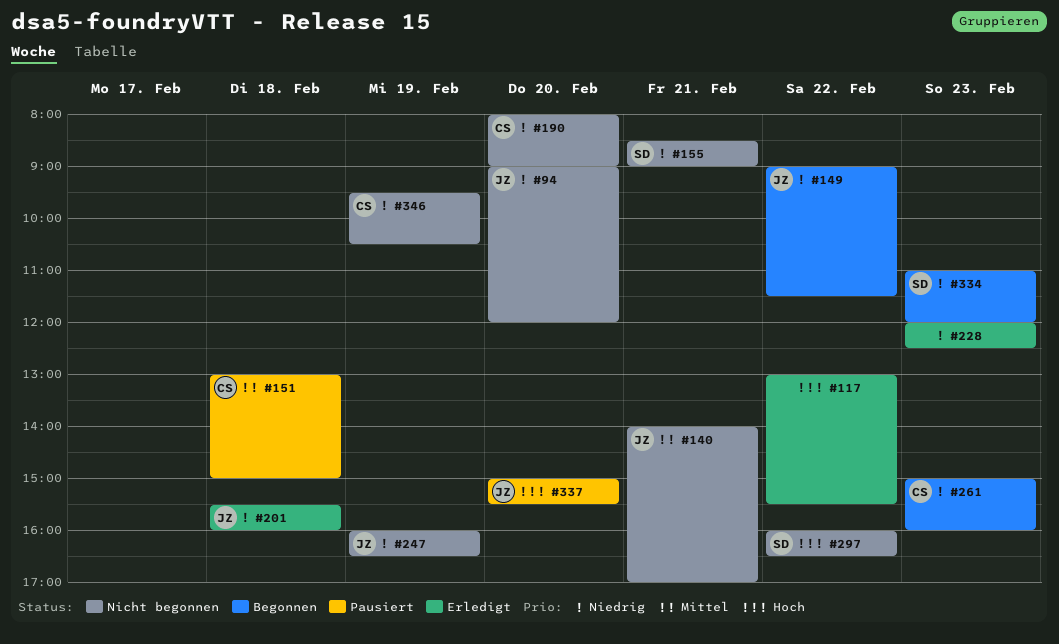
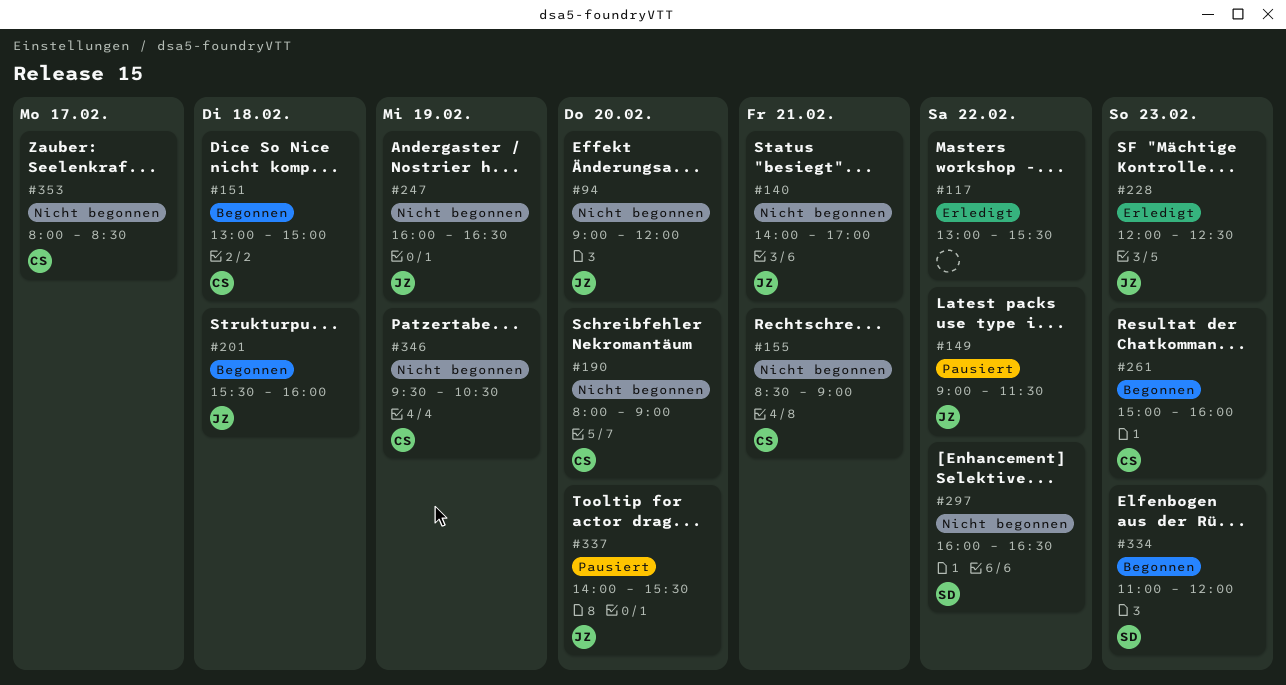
#149, status: Begonnen -> Pausiert
#151, status: Pausiert -> Begonnen
#155, owner: SD -> CS
#201, status: Erledigt -> Begonnen
#228, owner: none -> JZ
#337, begins: 15:00 -> 14:00
#353: none -> present

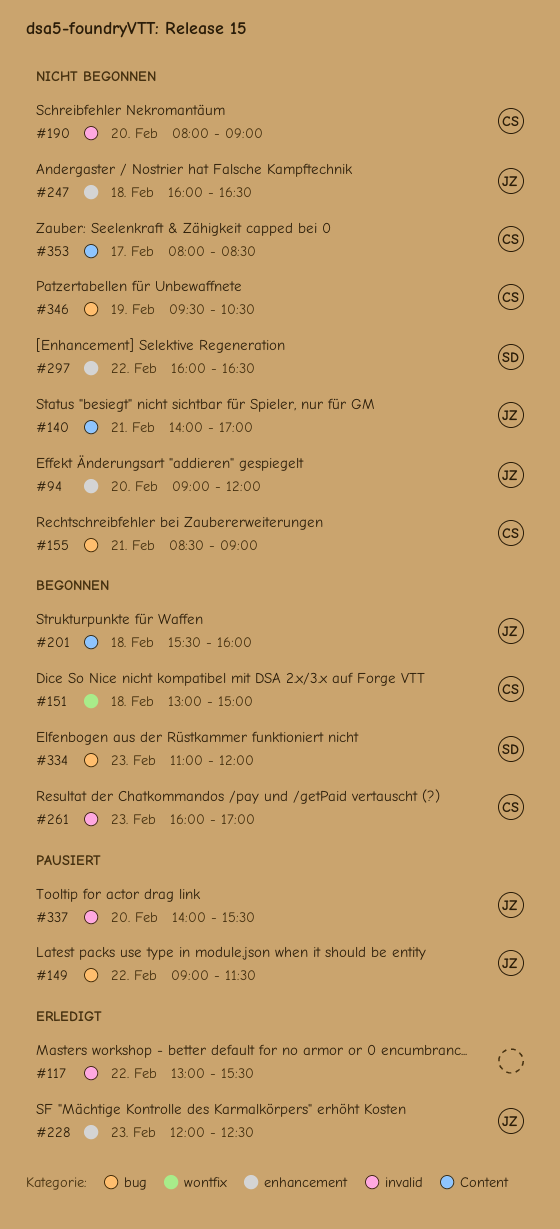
#247, day: Feb 19 -> Feb 18
#261, begins: 15:00 -> 16:00
#261, ends: 16:00 -> 17:00

